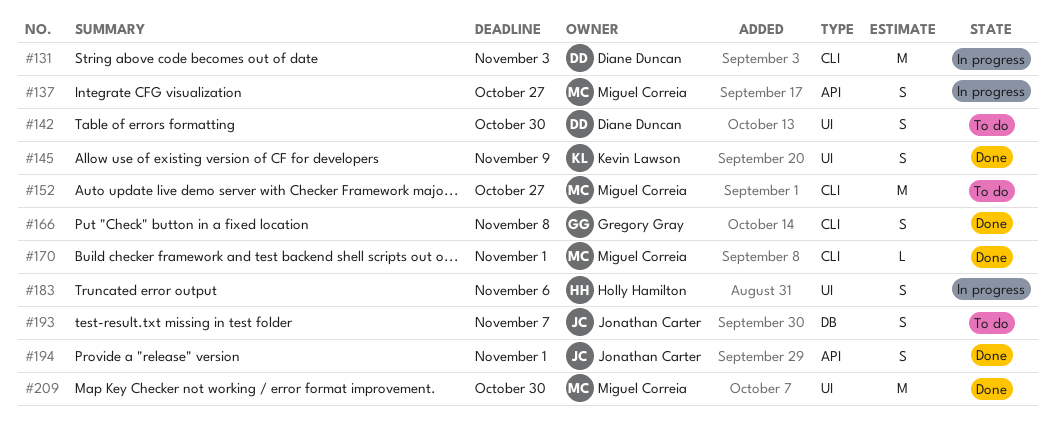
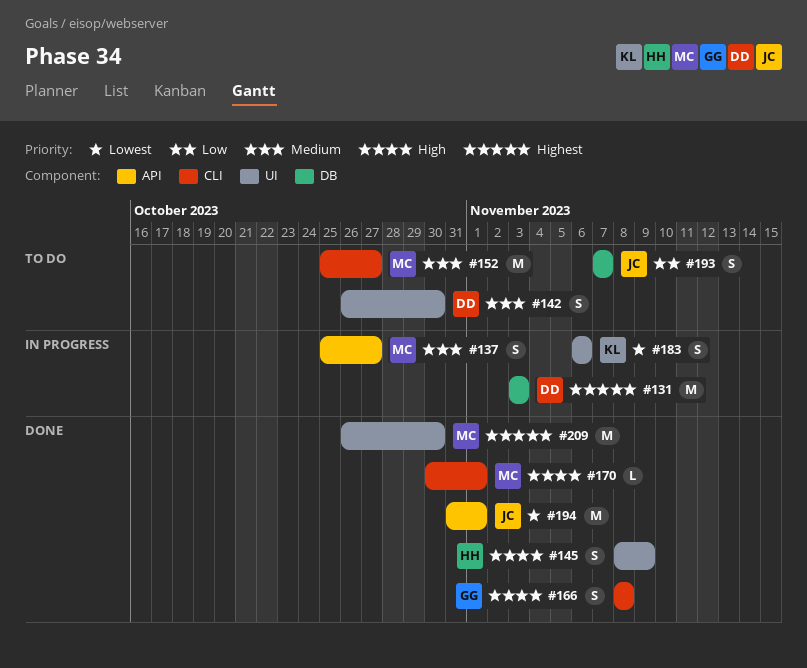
#131, label: CLI -> DB
#145, owner: Kevin Lawson -> Holly Hamilton
#183, owner: Holly Hamilton -> Kevin Lawson
#194, estimate: S -> M

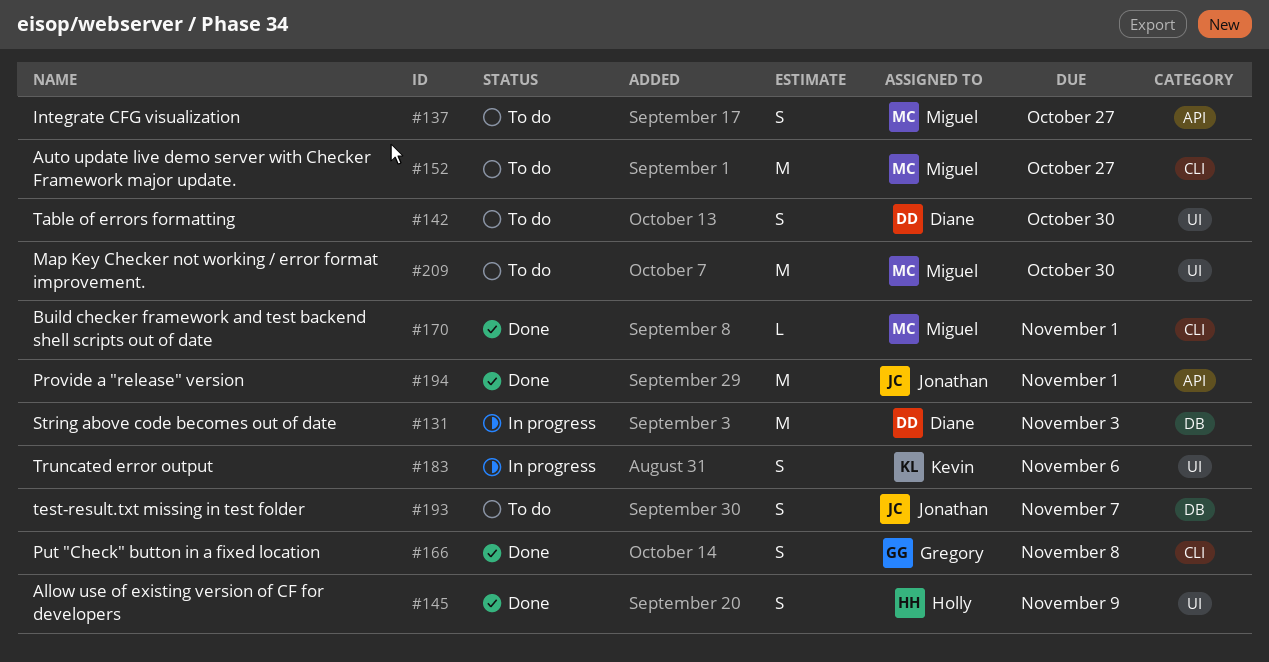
#137, status: In progress -> To do
#209, status: Done -> To do

